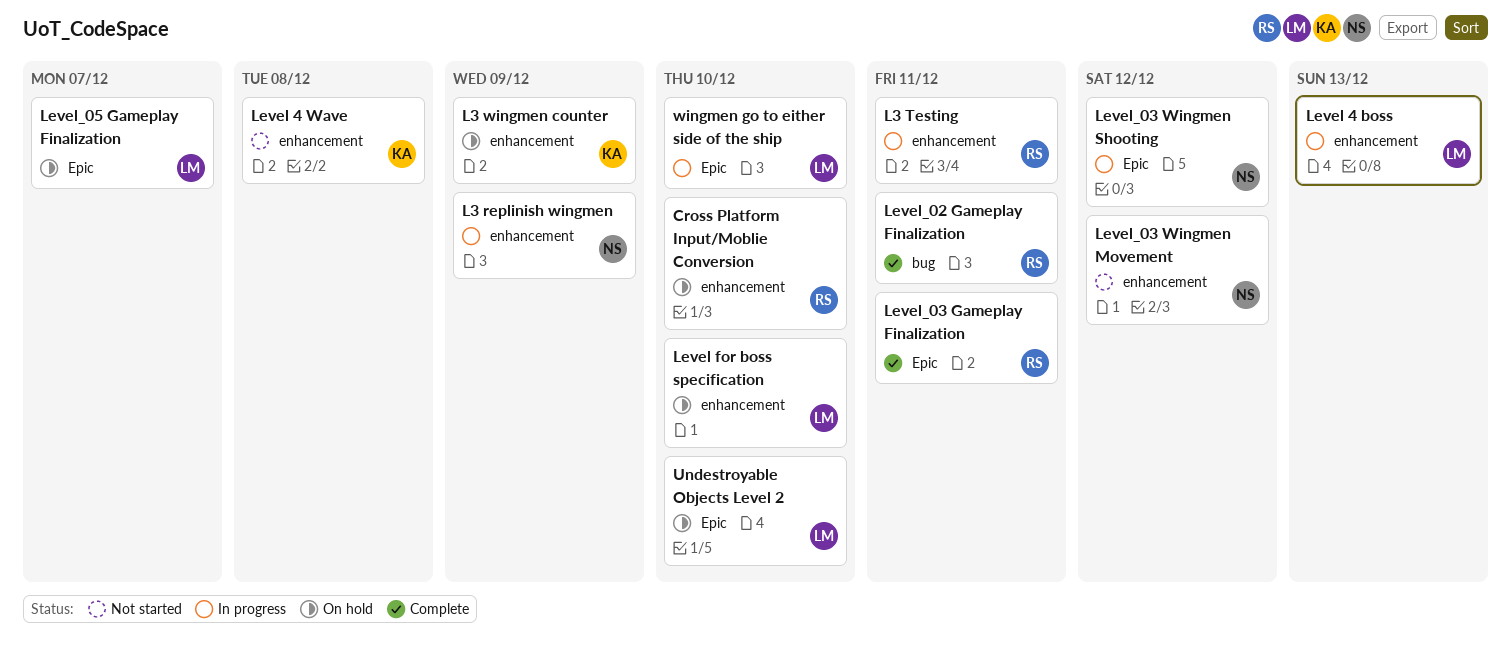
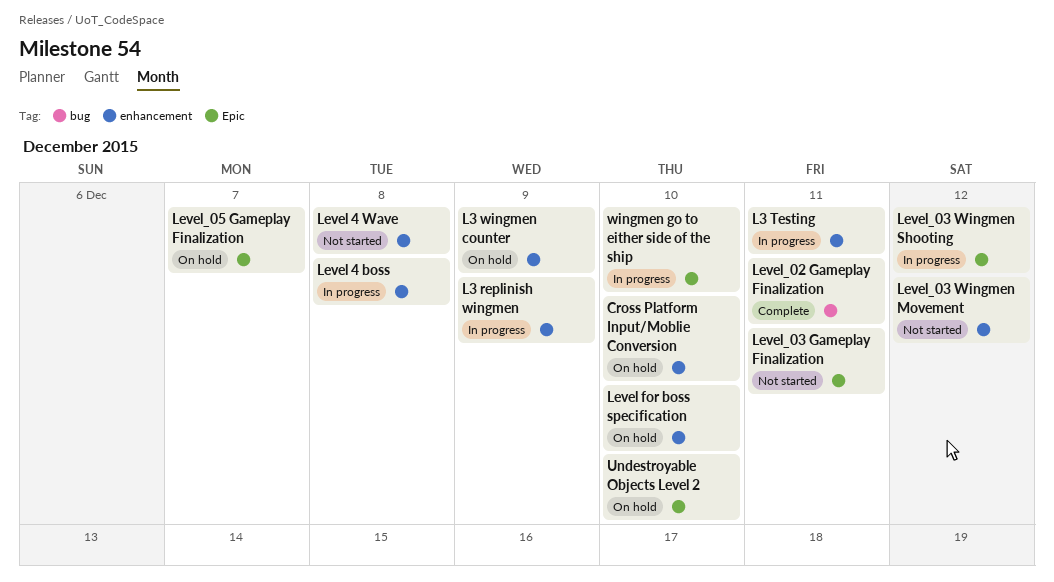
Level 4 boss, due: Dec 13 -> Dec 8
Level_03 Gameplay Finalization, status: Complete -> Not started

